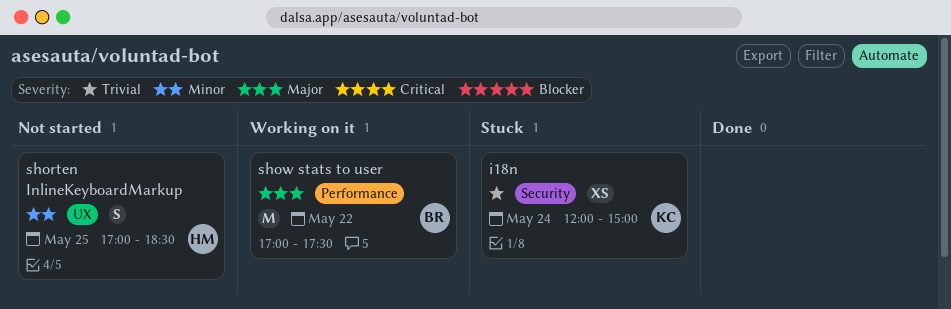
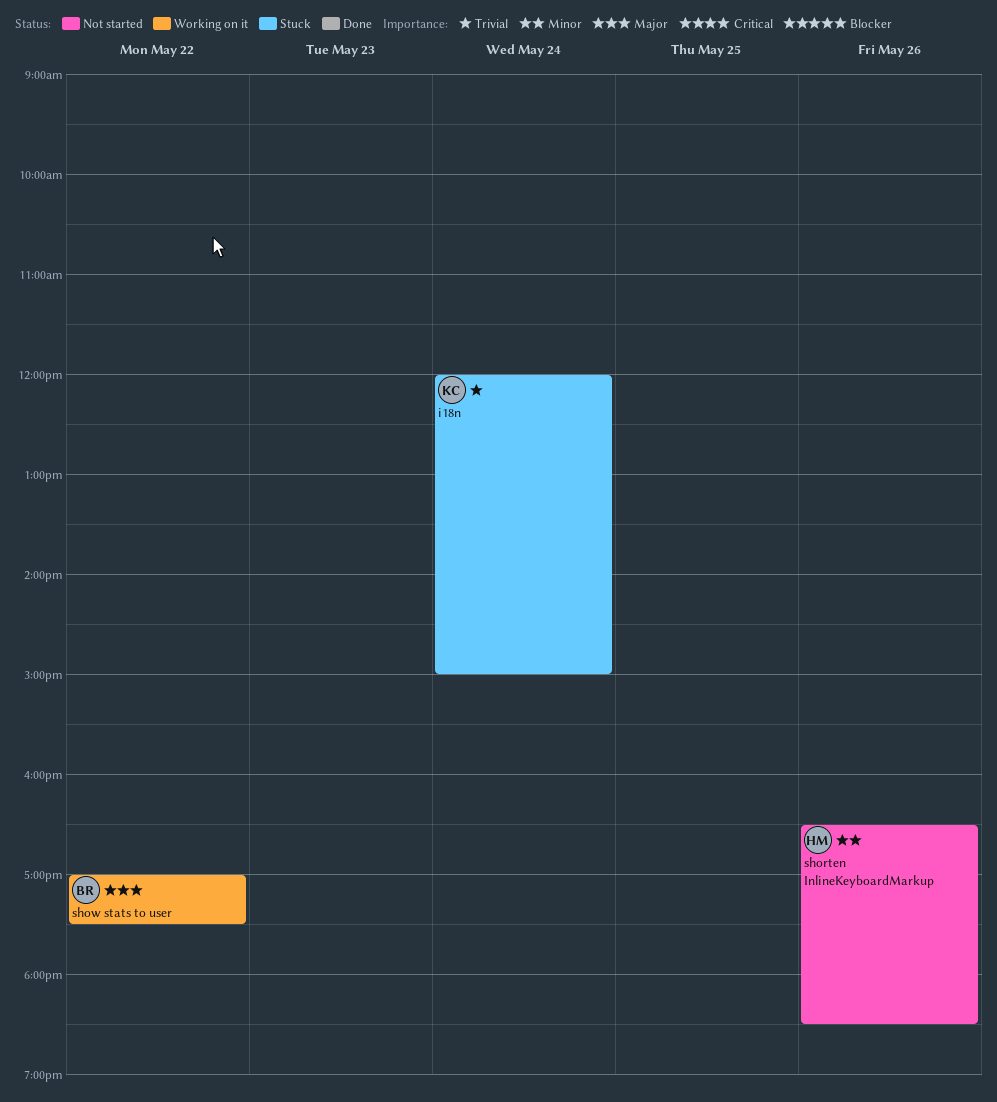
shorten InlineKeyboardMarkup, day: May 25 -> May 26
shorten InlineKeyboardMarkup, begins: 17:00 -> 16:30

